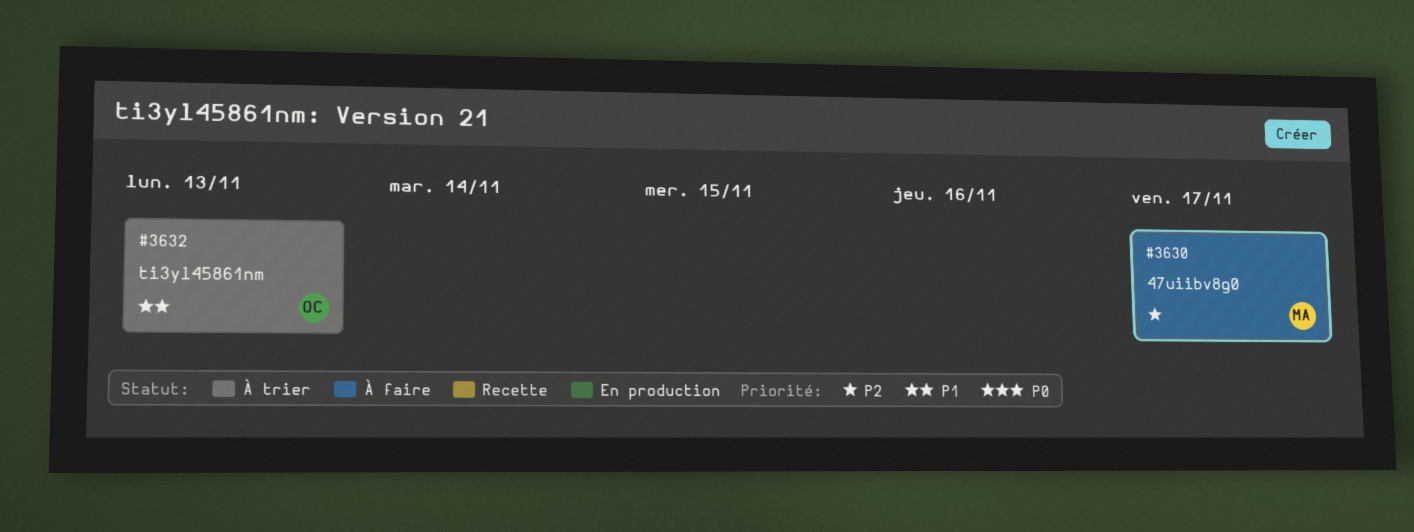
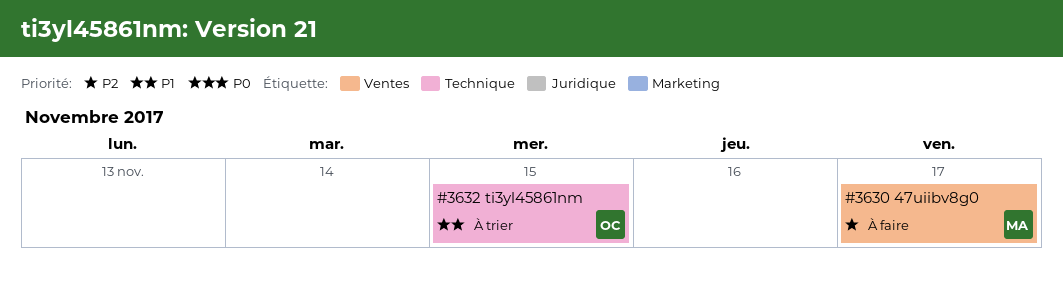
#3632, due: Nov 13 -> Nov 15

